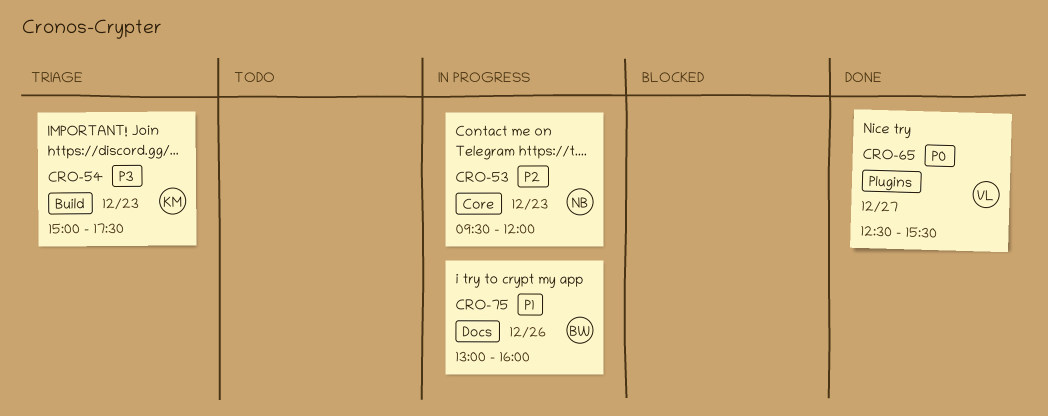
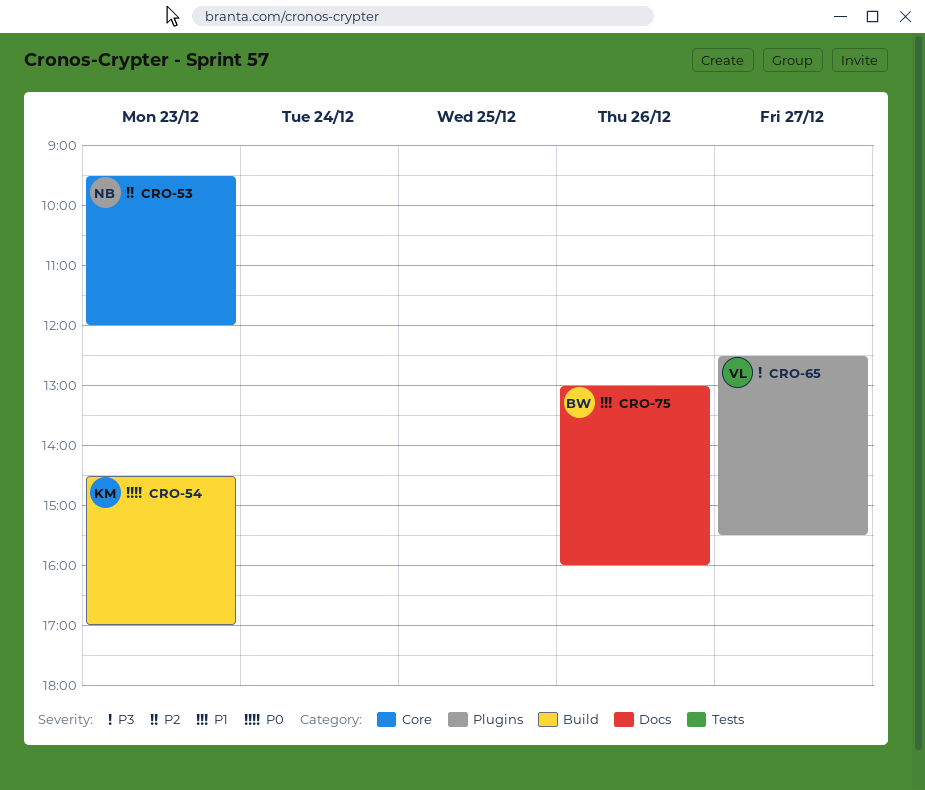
CRO-54, priority: P3 -> P0
CRO-54, begins: 15:00 -> 14:30
CRO-54, ends: 17:30 -> 17:00
CRO-65, priority: P0 -> P3

